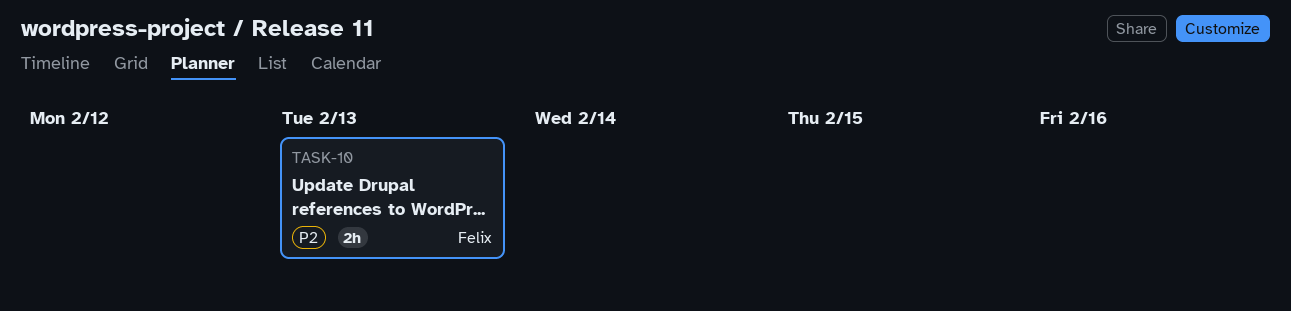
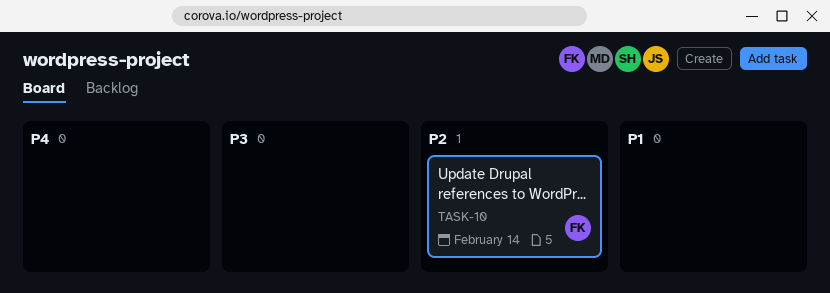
TASK-10, due: Feb 13 -> Feb 14

